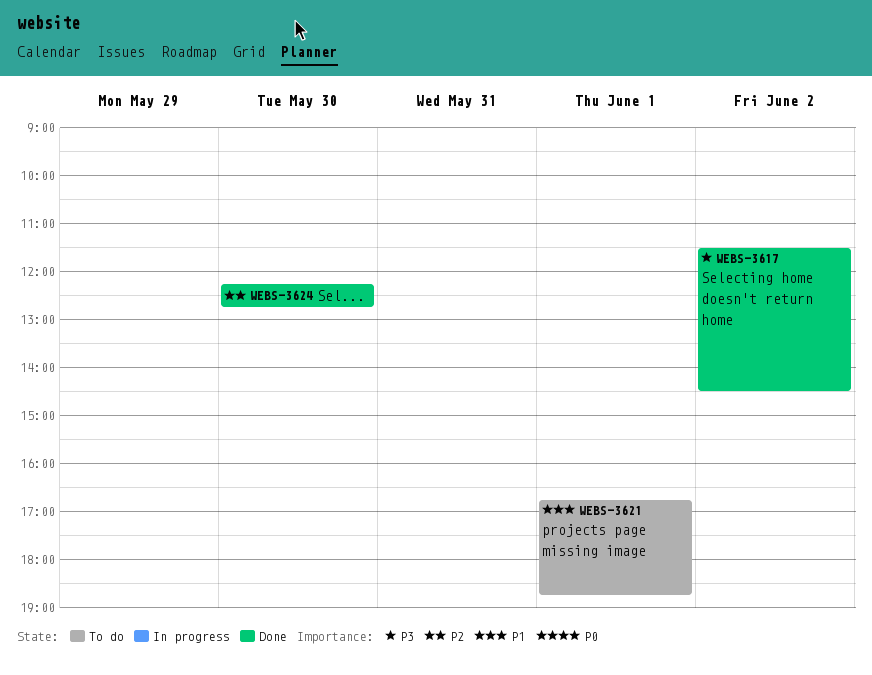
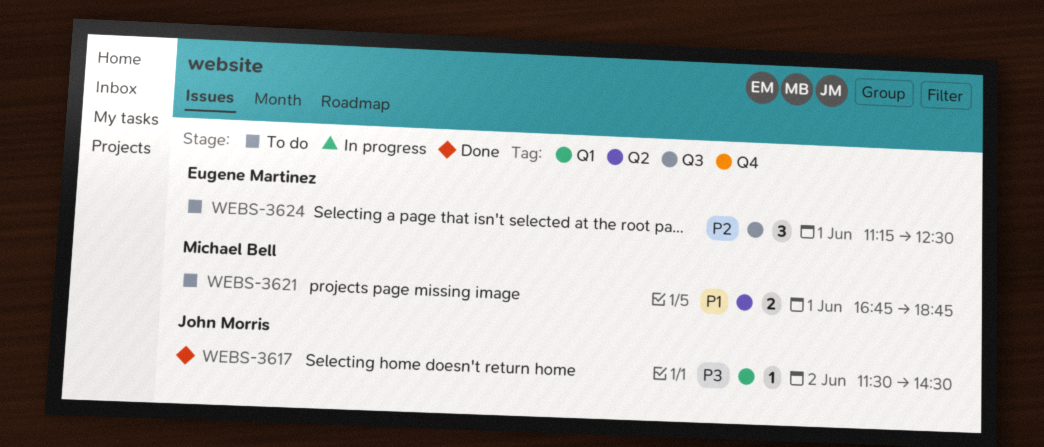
WEBS-3624, status: Done -> To do
WEBS-3624, day: May 30 -> Jun 1
WEBS-3624, begins: 12:15 -> 11:15
WEBS-3624, ends: 12:45 -> 12:30

